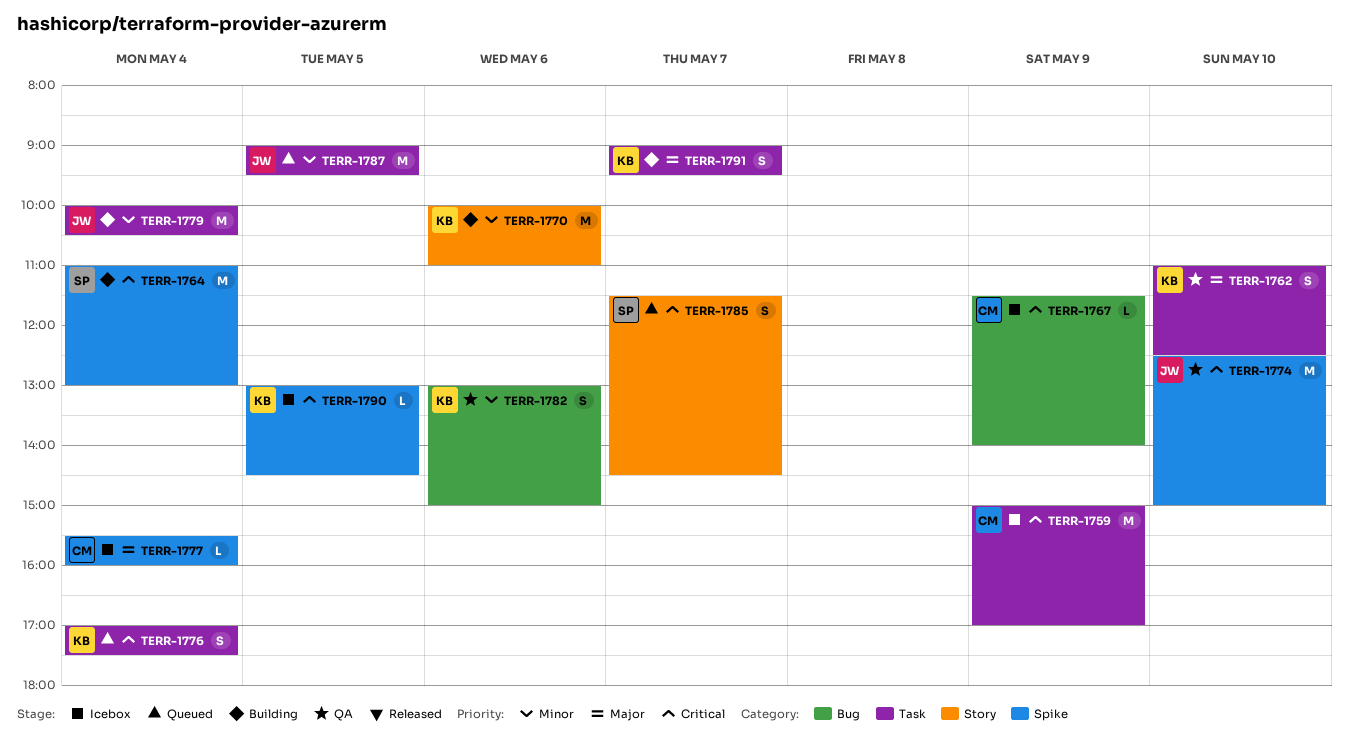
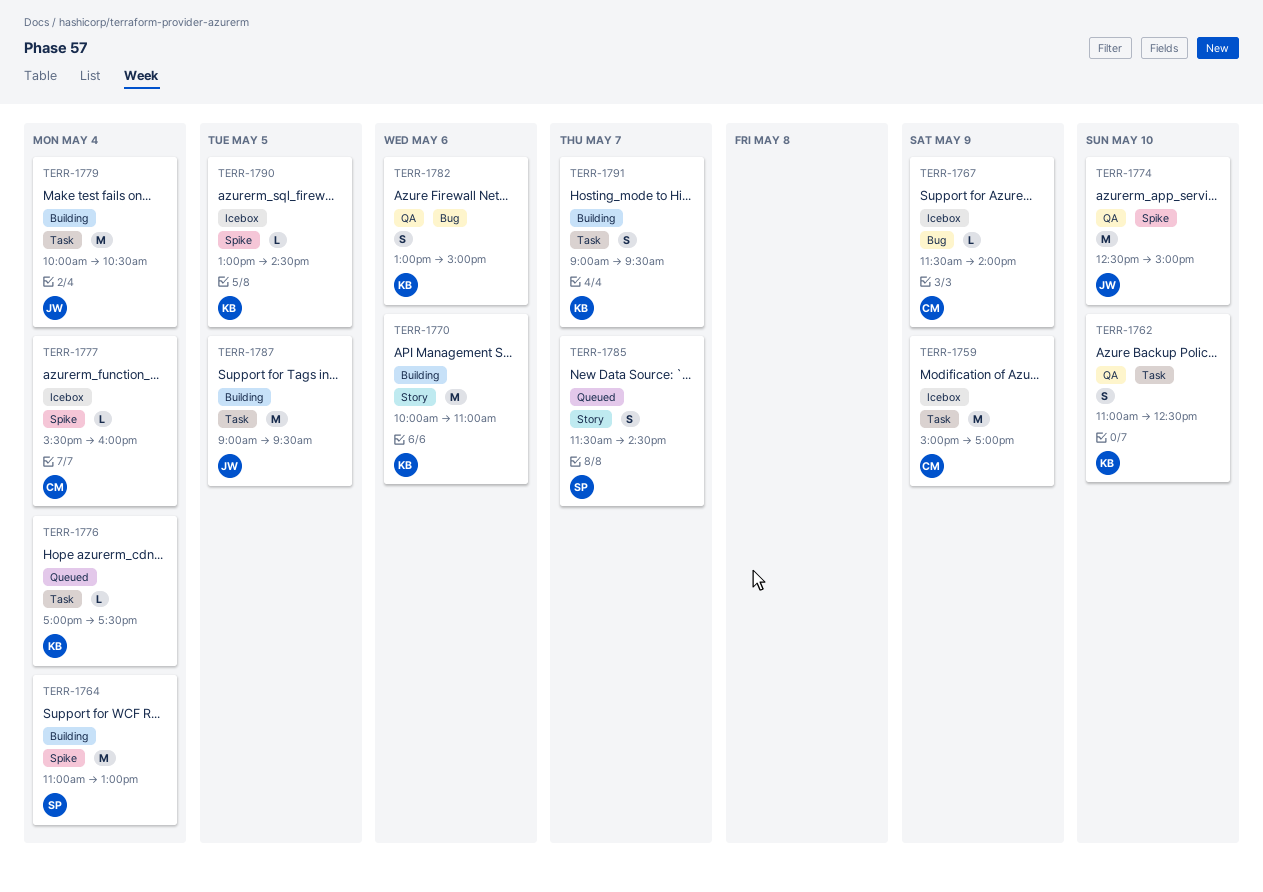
TERR-1776, estimate: S -> L
TERR-1787, status: Queued -> Building

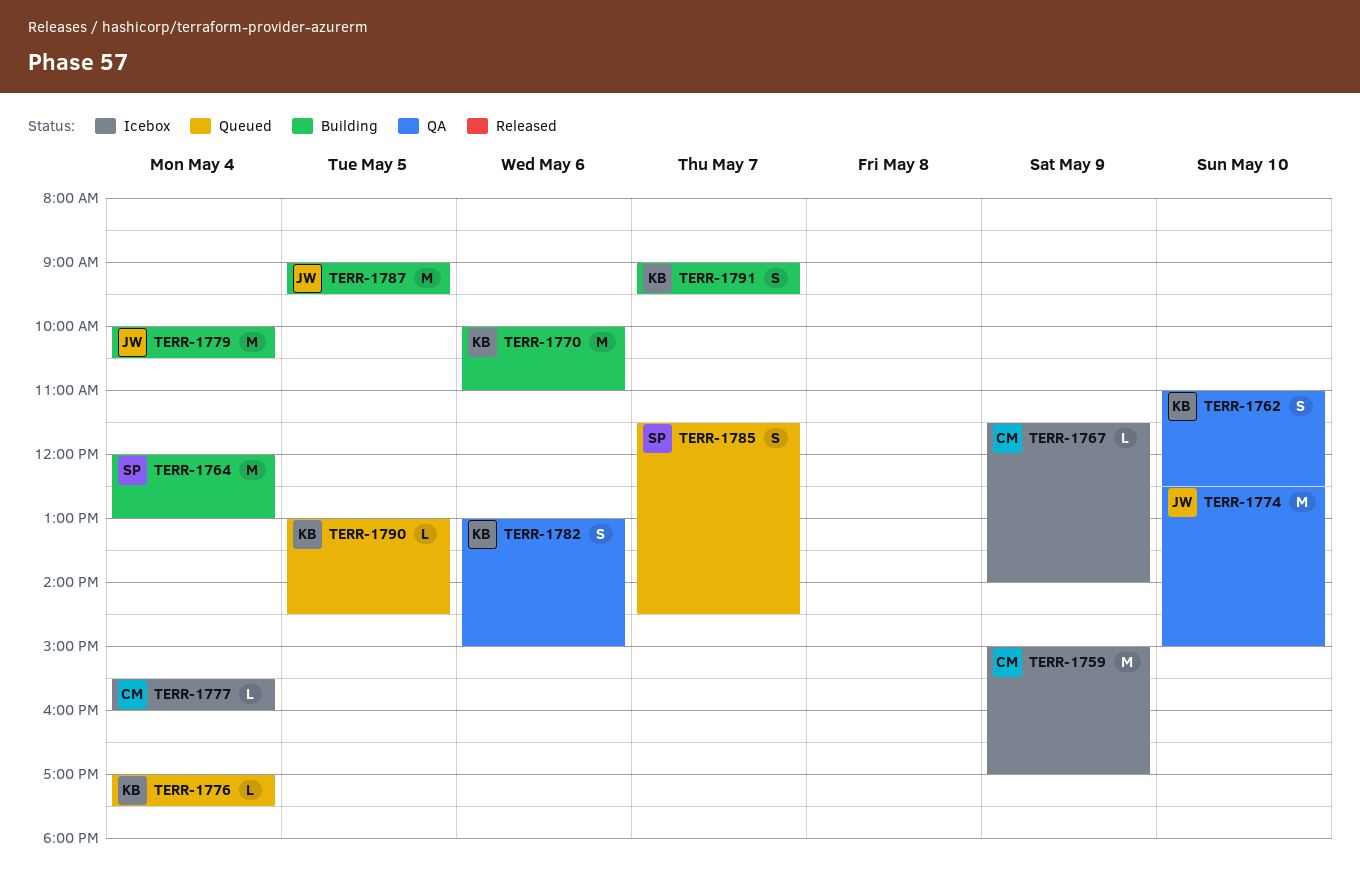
TERR-1764, begins: 11:00 -> 12:00
TERR-1790, status: Icebox -> Queued

